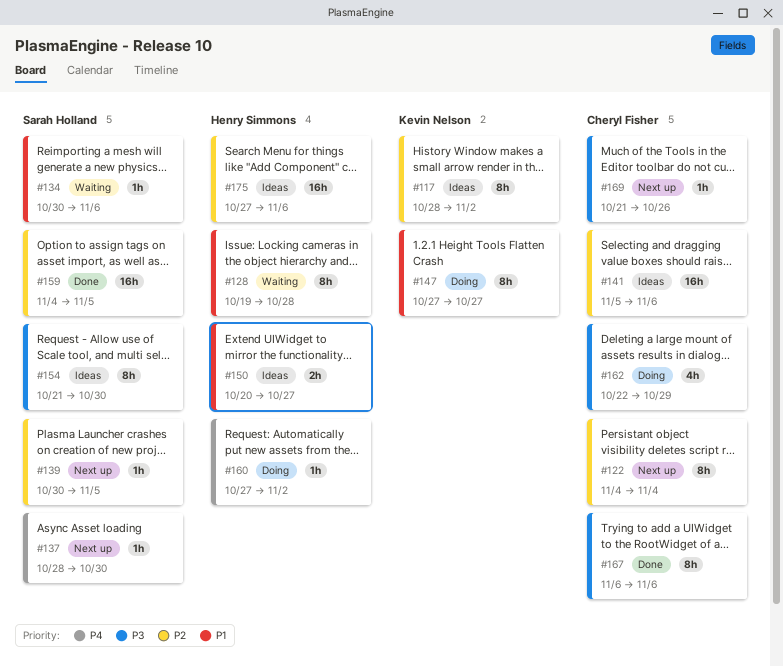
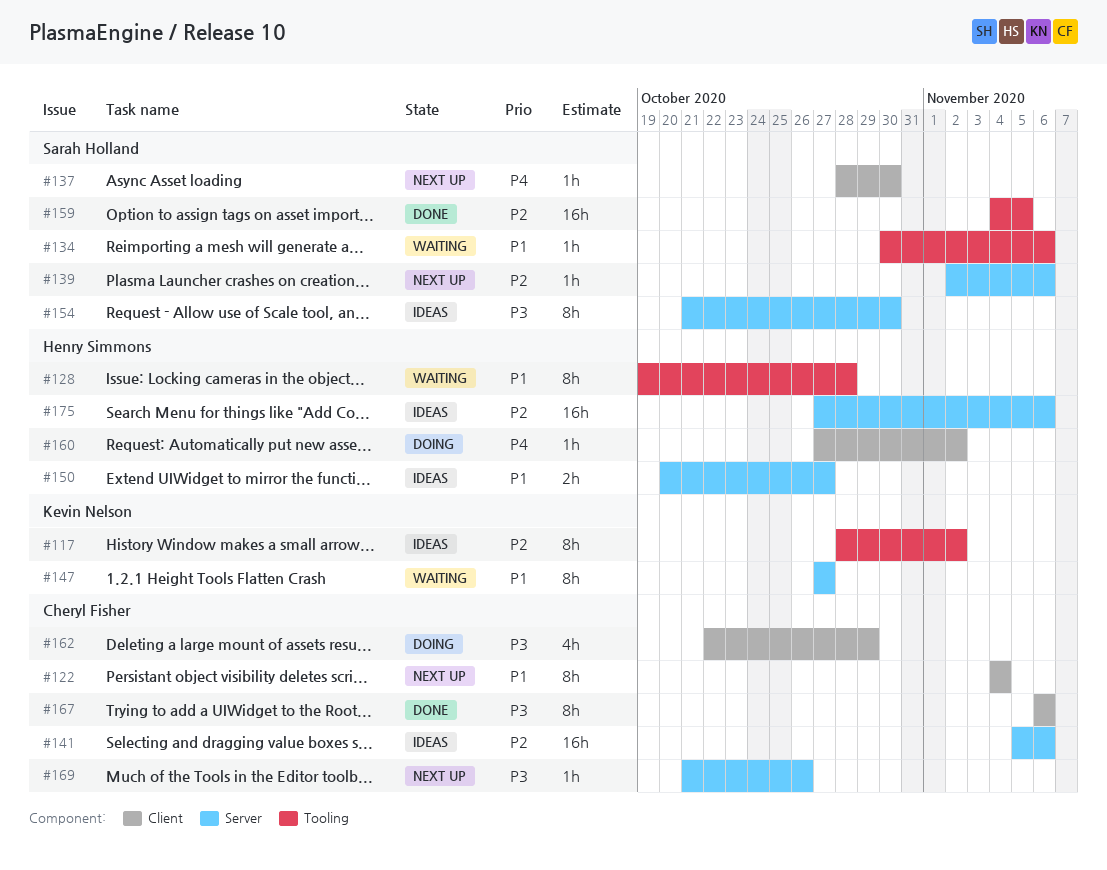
#122, priority: P2 -> P1
#139, start: Oct 30 -> Nov 2
#139, due: Nov 5 -> Nov 6
#147, status: Doing -> Waiting

